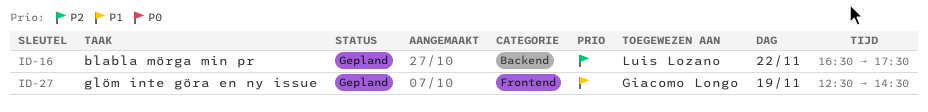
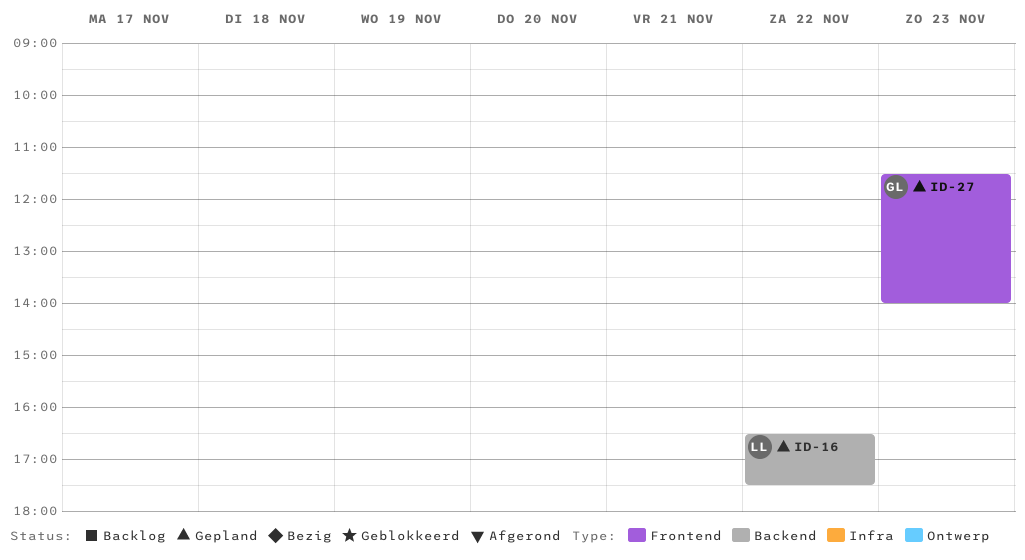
ID-27, day: Nov 19 -> Nov 23
ID-27, begins: 12:30 -> 11:30
ID-27, ends: 14:30 -> 14:00

